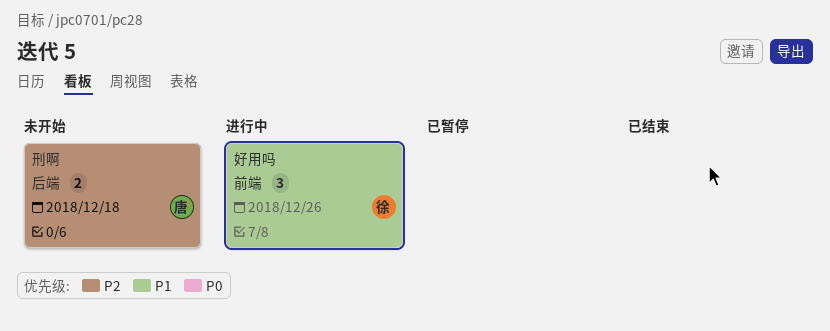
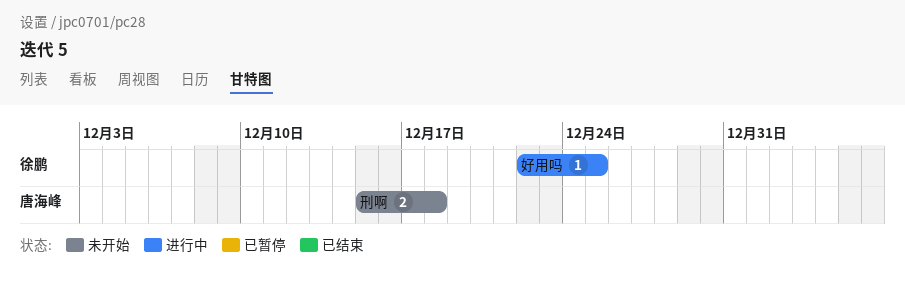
好用吗, estimate: 3 -> 1
好用吗, due: Dec 26 -> Dec 25

